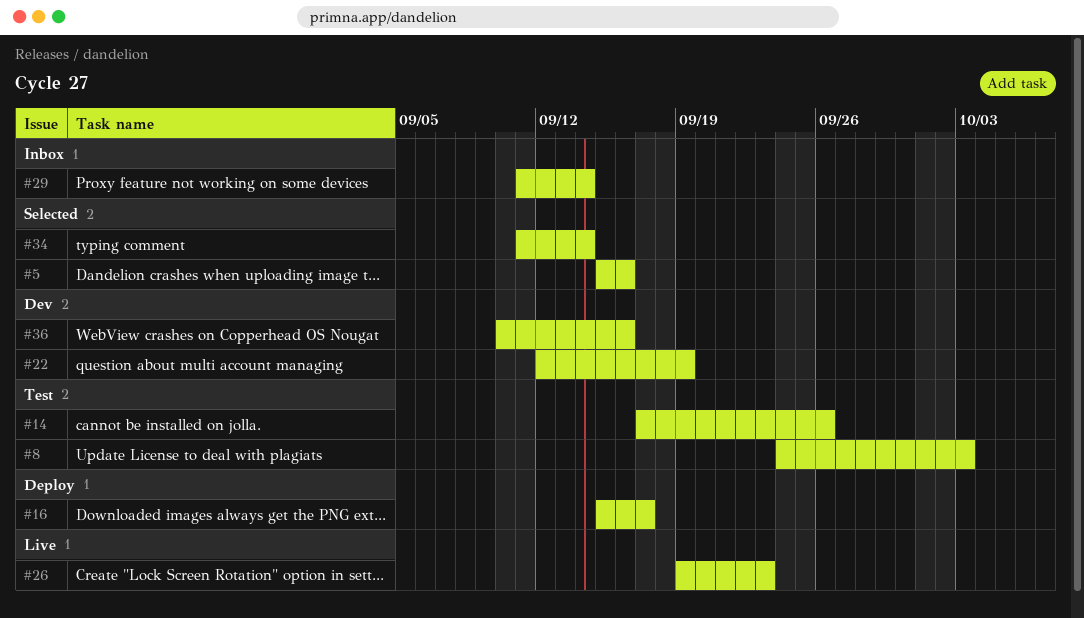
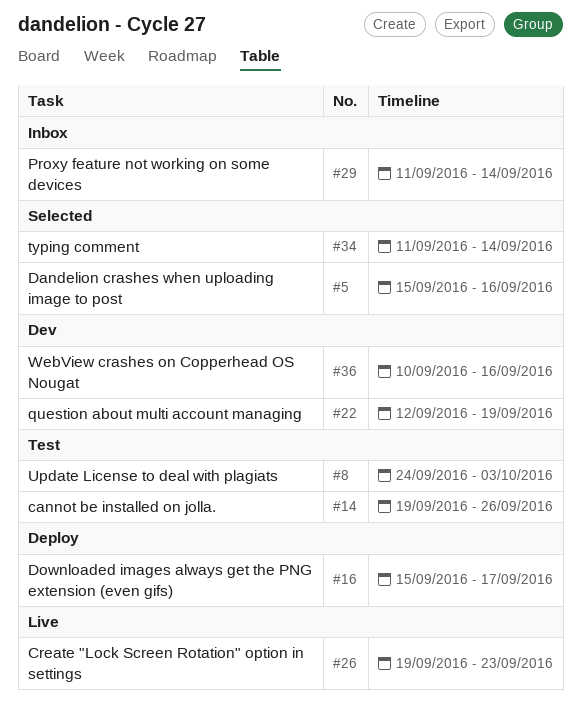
#14, start: Sep 17 -> Sep 19

